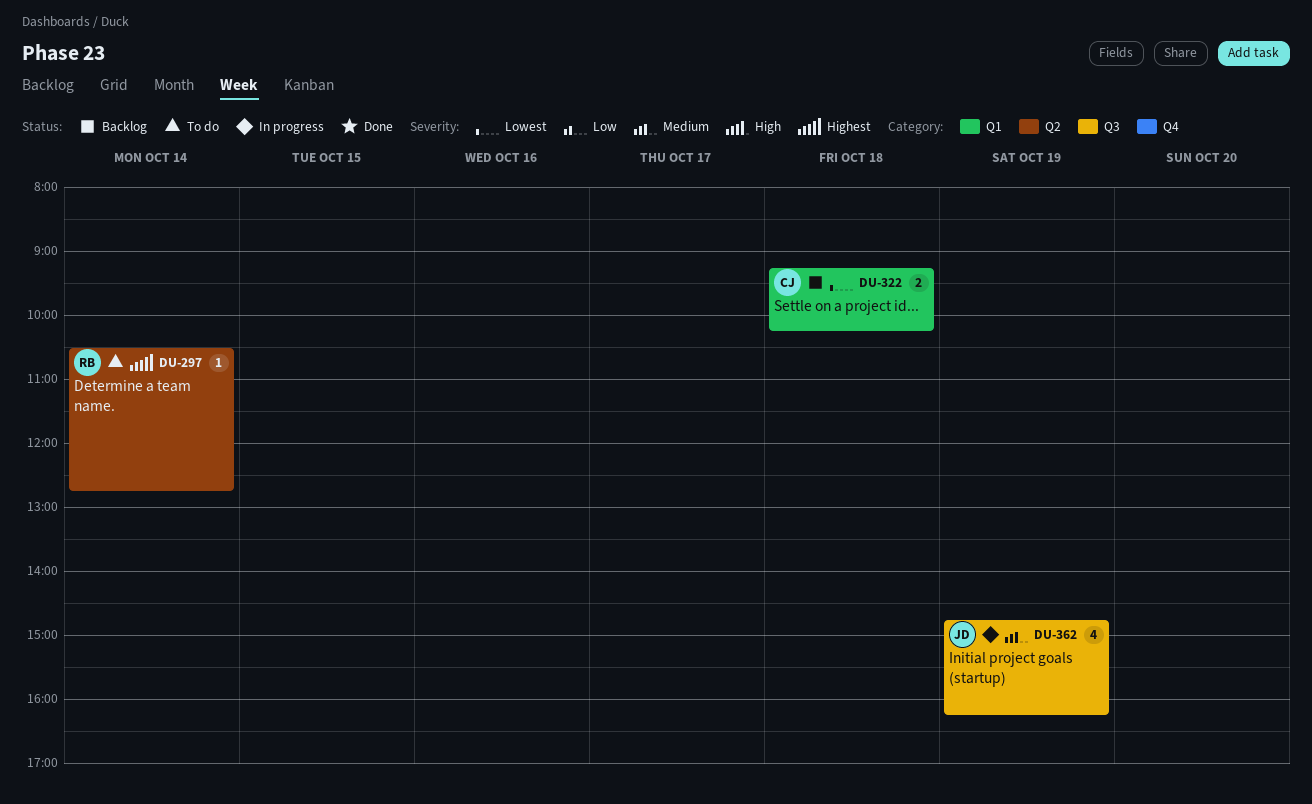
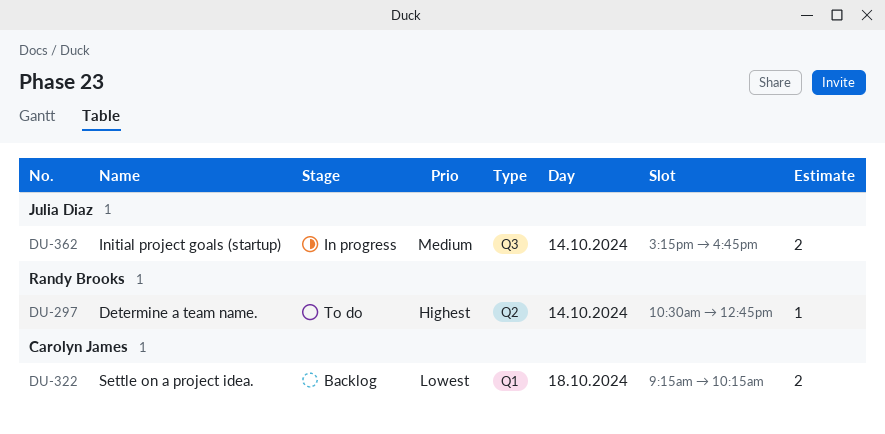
DU-362, estimate: 4 -> 2
DU-362, day: Oct 19 -> Oct 14
DU-362, begins: 14:45 -> 15:15
DU-362, ends: 16:15 -> 16:45

